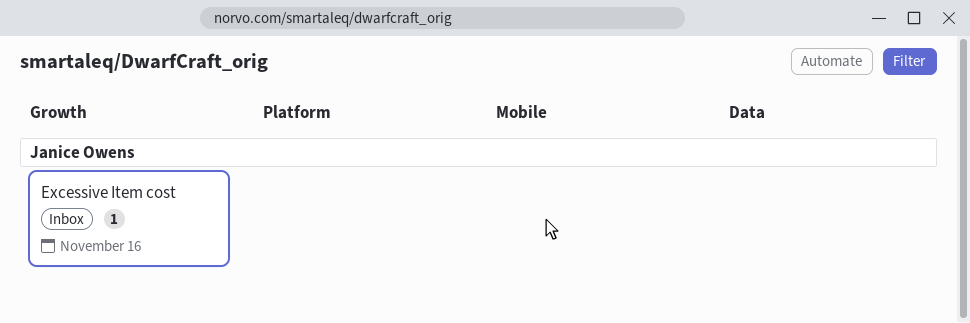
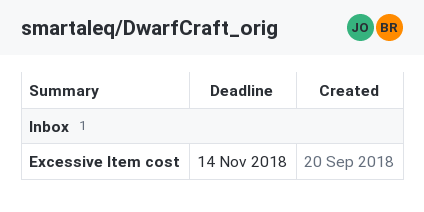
Excessive Item cost, due: Nov 16 -> Nov 14

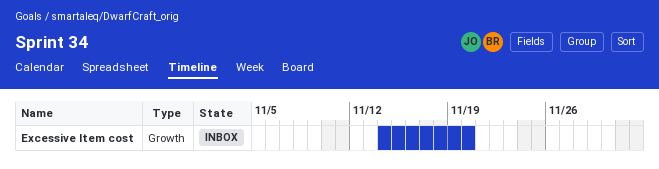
Excessive Item cost, due: Nov 14 -> Nov 20

